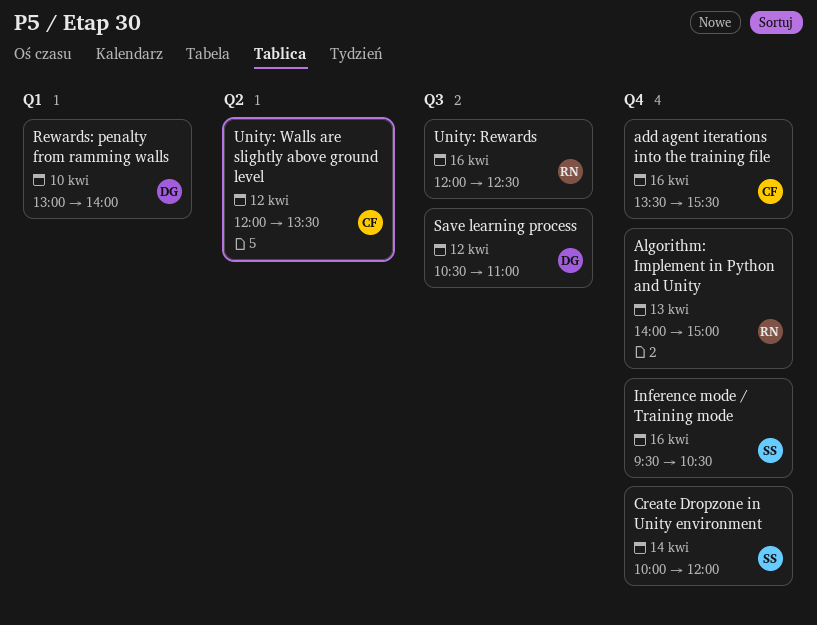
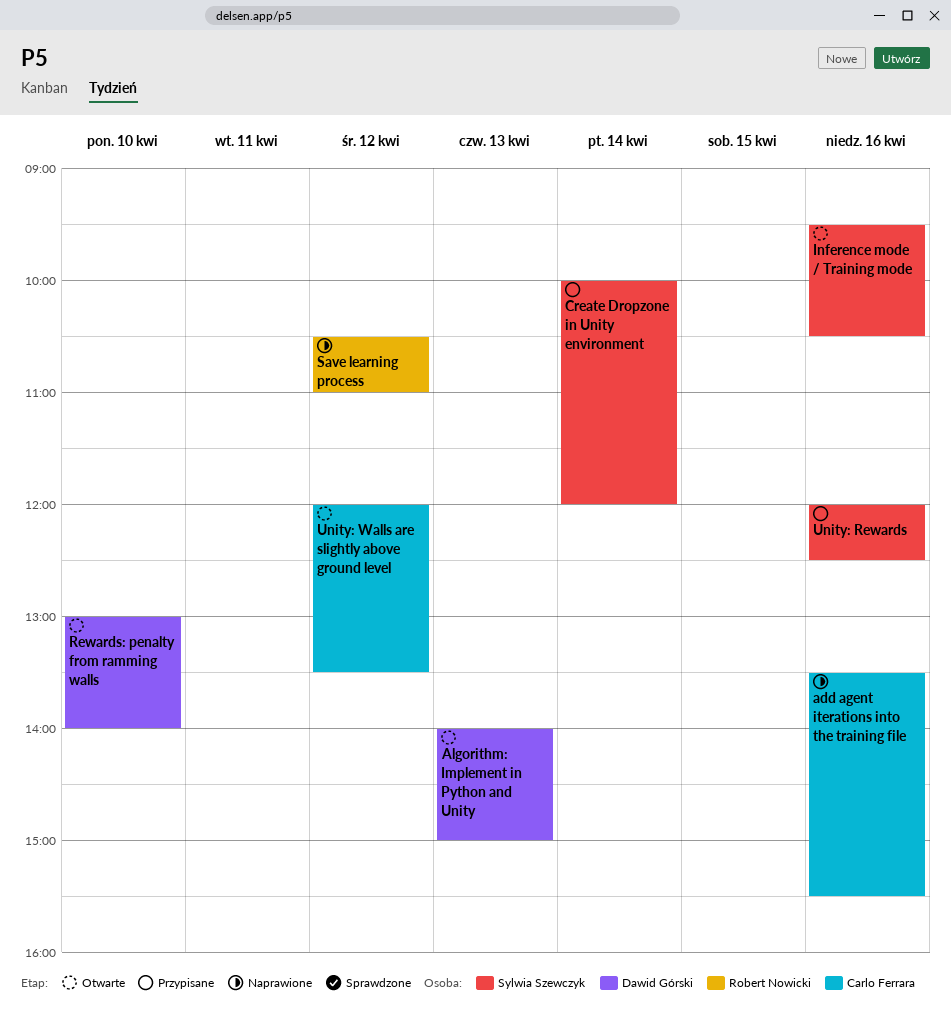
Algorithm: Implement in Python and Unity, owner: Robert Nowicki -> Dawid Górski
Save learning process, owner: Dawid Górski -> Robert Nowicki
Unity: Rewards, owner: Robert Nowicki -> Sylwia Szewczyk

